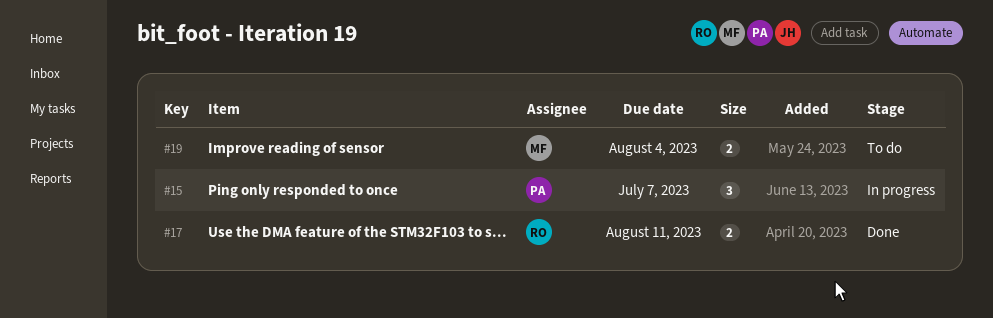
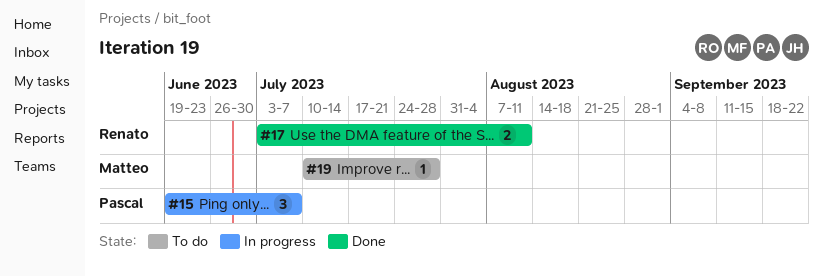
#19, estimate: 2 -> 1
#19, due: Aug 4 -> Jul 28

